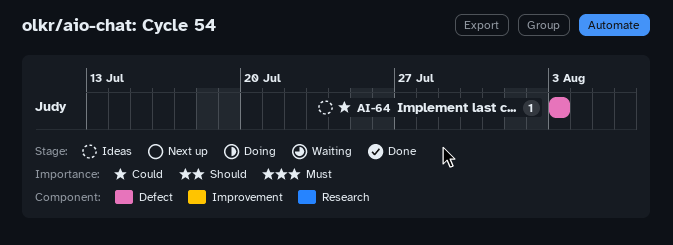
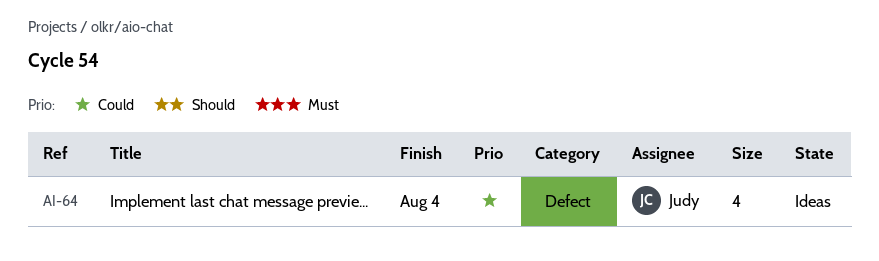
AI-64, estimate: 1 -> 4
AI-64, due: Aug 3 -> Aug 4

